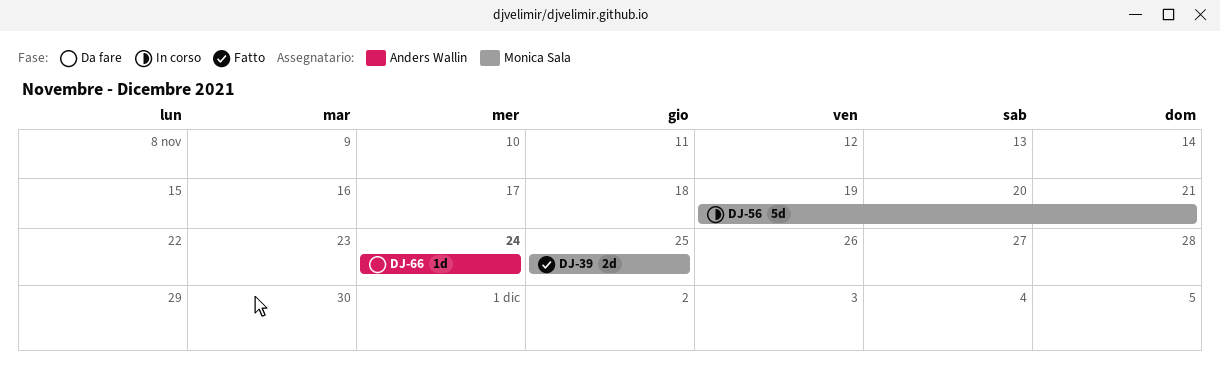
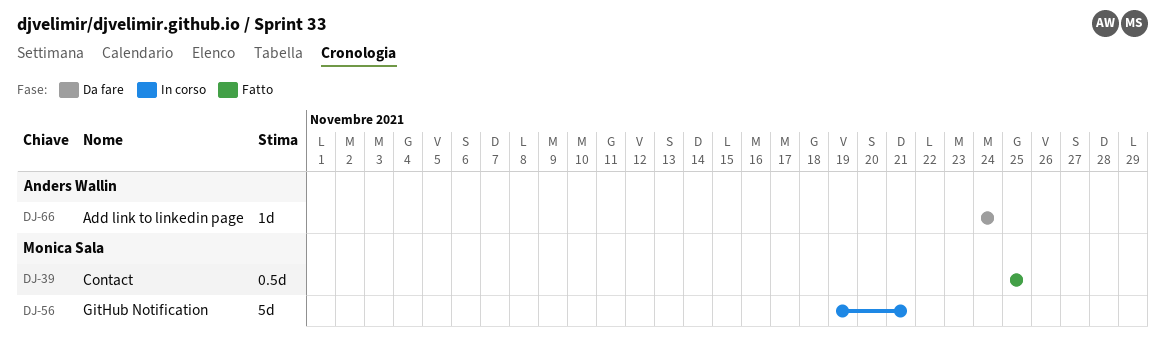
DJ-39, estimate: 2d -> 0.5d

